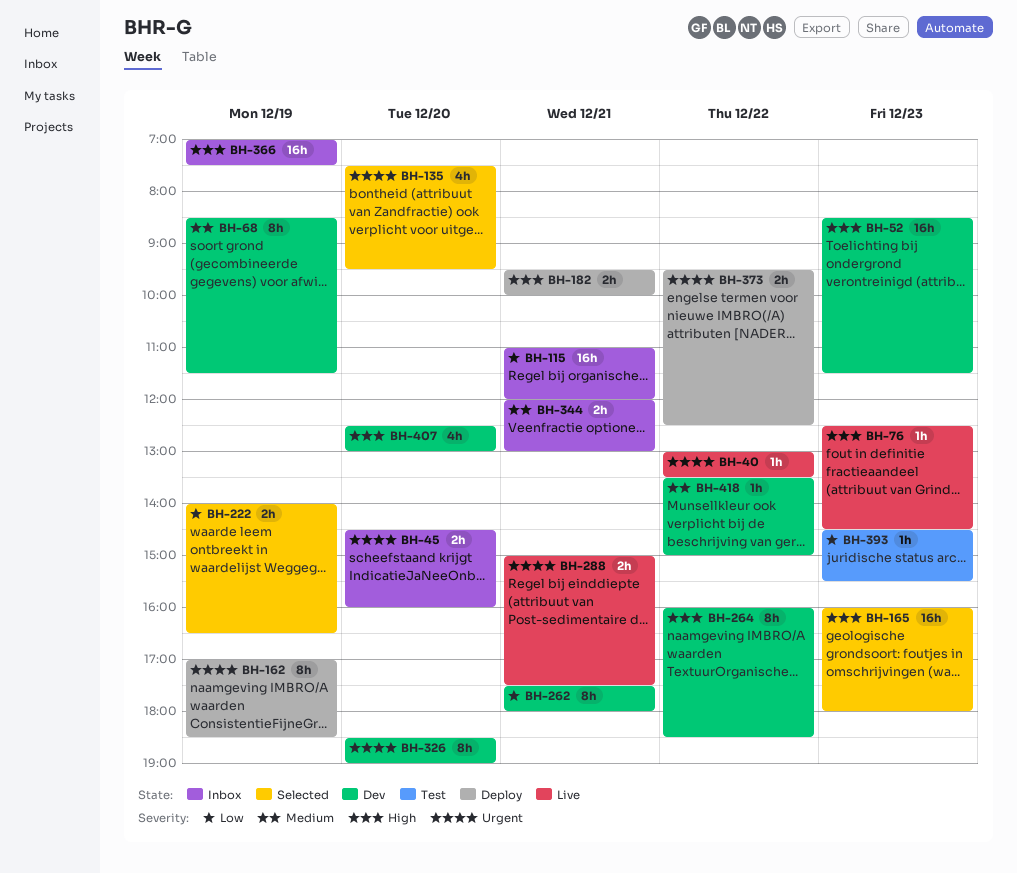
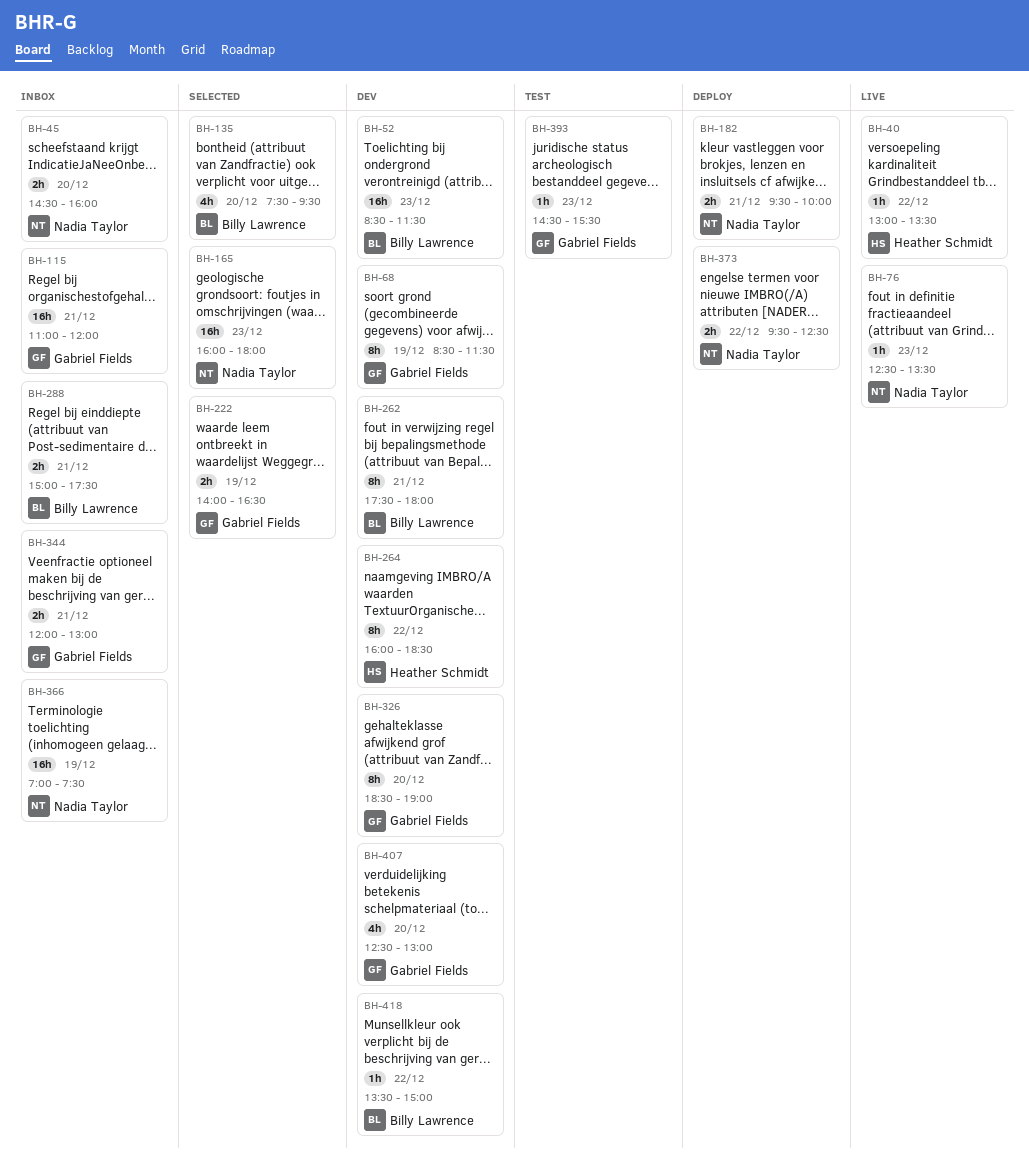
BH-76, ends: 14:30 -> 13:30
BH-162: present -> none
BH-288, status: Live -> Inbox

